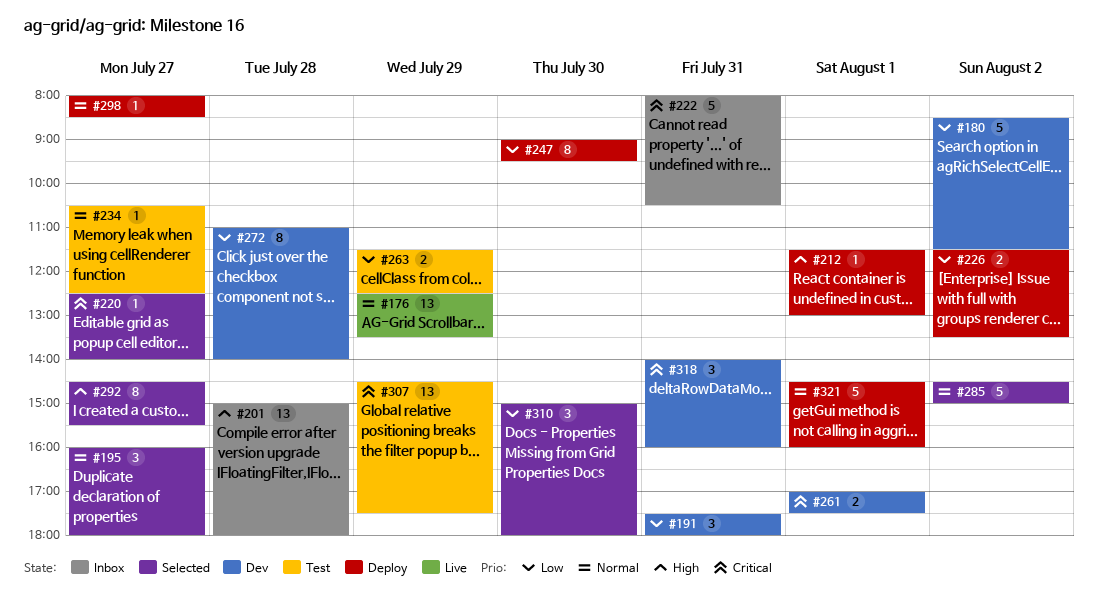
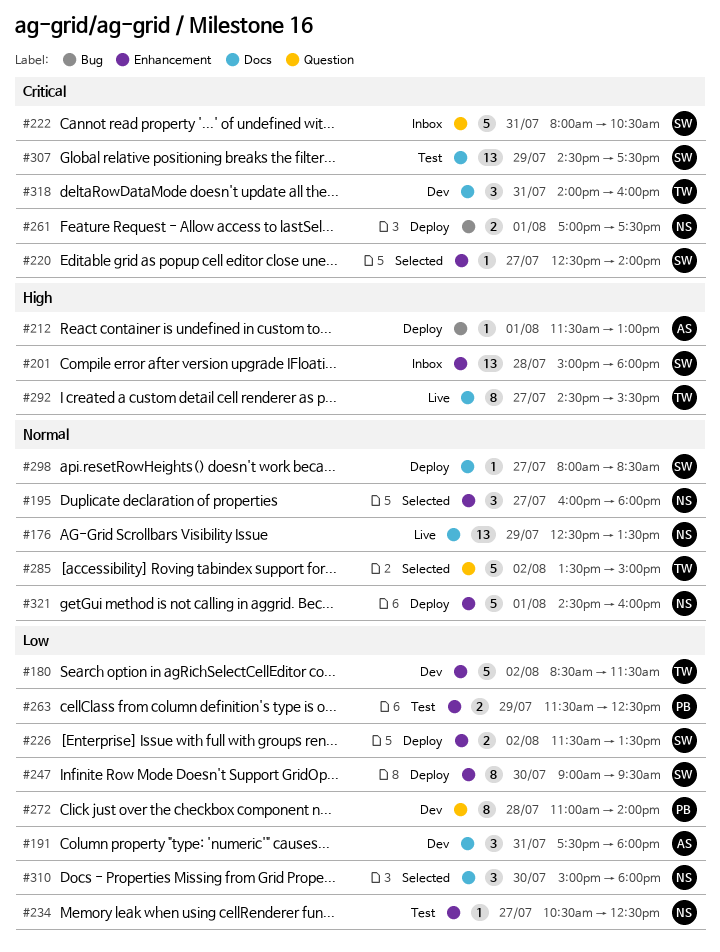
#234, priority: Normal -> Low
#261, status: Dev -> Deploy
#285, begins: 14:30 -> 13:30
#292, status: Selected -> Live

